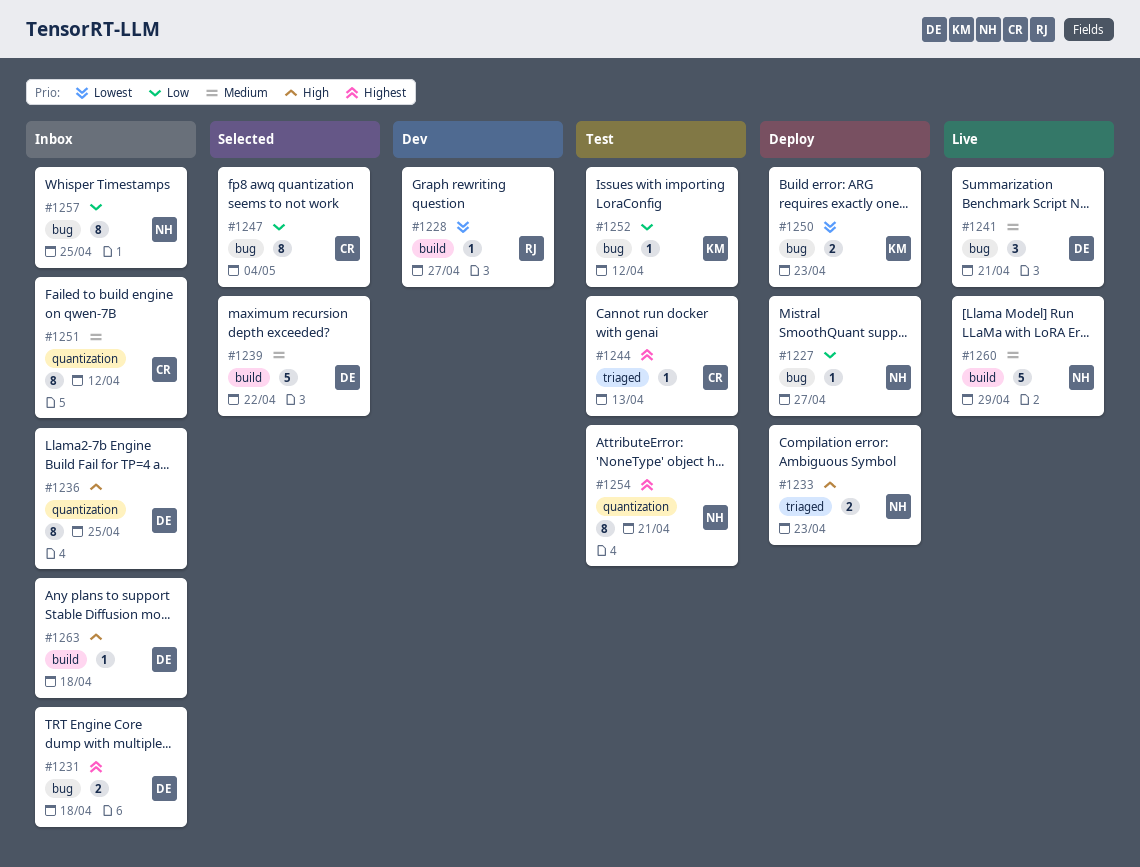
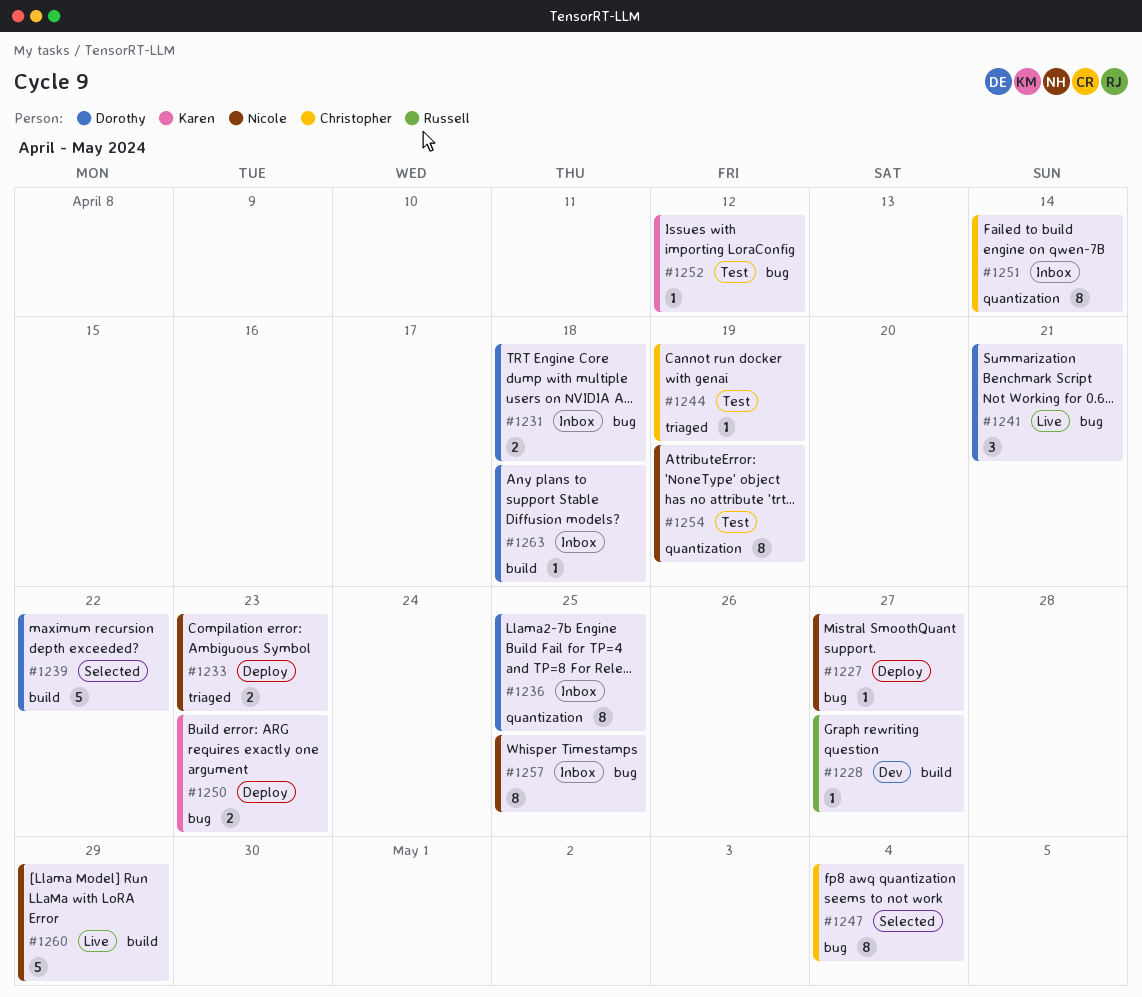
#1244, due: Apr 13 -> Apr 19
#1251, due: Apr 12 -> Apr 14
#1254, due: Apr 21 -> Apr 19

